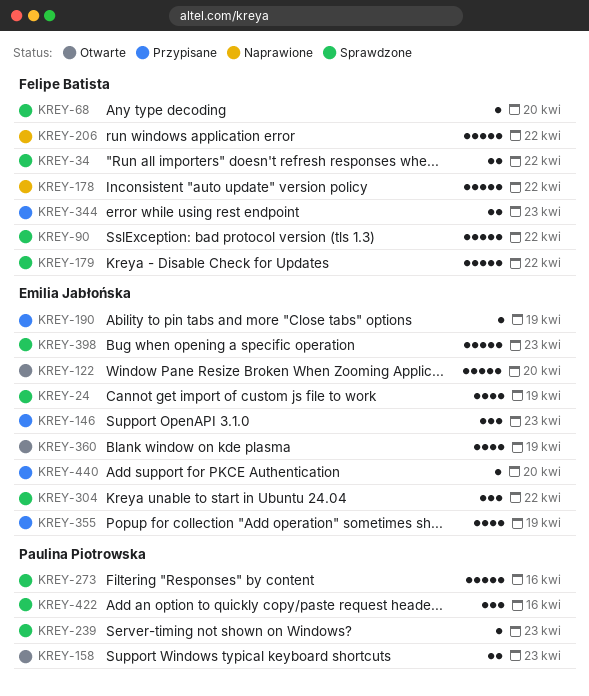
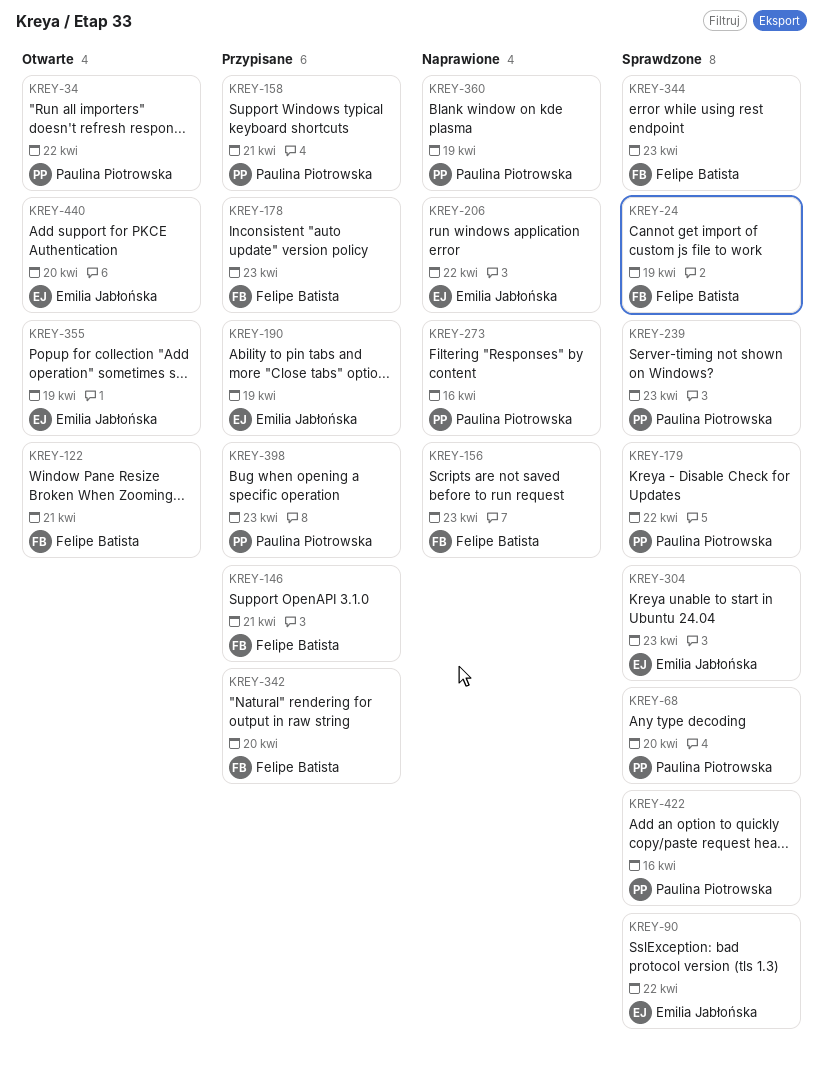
KREY-24, owner: Emilia Jabłońska -> Felipe Batista
KREY-34, status: Sprawdzone -> Otwarte
KREY-34, owner: Felipe Batista -> Paulina Piotrowska
KREY-68, owner: Felipe Batista -> Paulina Piotrowska
KREY-90, owner: Felipe Batista -> Emilia Jabłońska
KREY-122, owner: Emilia Jabłońska -> Felipe Batista
KREY-122, due: Apr 20 -> Apr 21
KREY-146, owner: Emilia Jabłońska -> Felipe Batista
KREY-146, due: Apr 23 -> Apr 21
KREY-156: none -> present
KREY-158, status: Otwarte -> Przypisane
KREY-158, due: Apr 23 -> Apr 21
KREY-178, status: Naprawione -> Przypisane
KREY-178, due: Apr 22 -> Apr 23
KREY-179, owner: Felipe Batista -> Paulina Piotrowska
KREY-206, owner: Felipe Batista -> Emilia Jabłońska
KREY-273, status: Sprawdzone -> Naprawione
KREY-304, due: Apr 22 -> Apr 23
KREY-342: none -> present
KREY-344, status: Przypisane -> Sprawdzone
KREY-355, status: Przypisane -> Otwarte
KREY-360, status: Otwarte -> Naprawione
KREY-360, owner: Emilia Jabłońska -> Paulina Piotrowska
KREY-398, status: Sprawdzone -> Przypisane
KREY-398, owner: Emilia Jabłońska -> Paulina Piotrowska
KREY-440, status: Przypisane -> Otwarte

